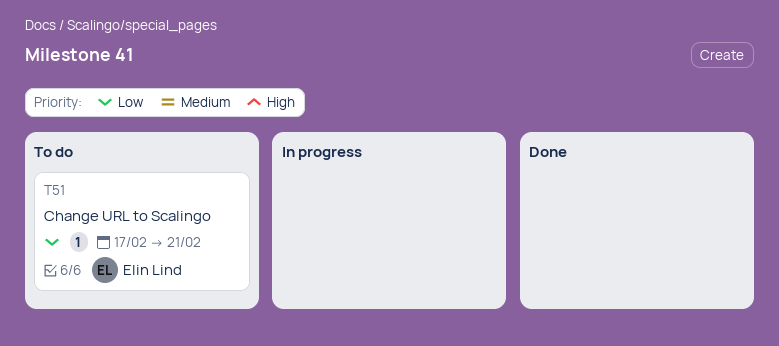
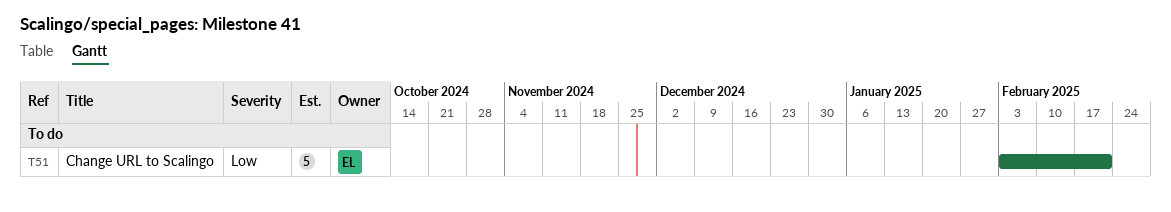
T51, estimate: 1 -> 5
T51, start: Feb 17 -> Feb 3

